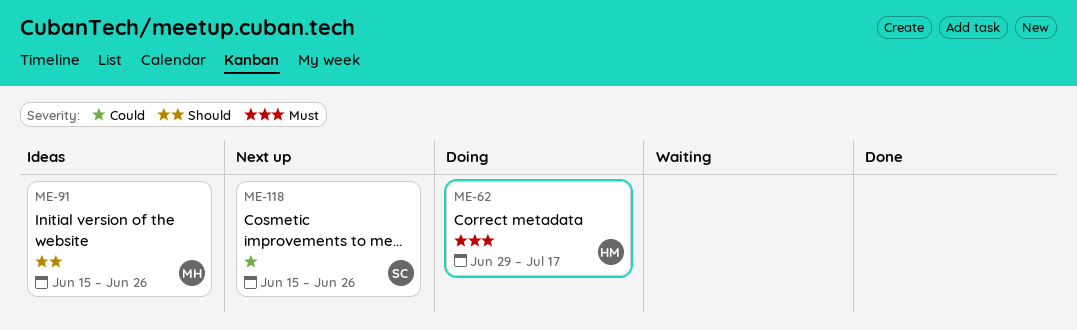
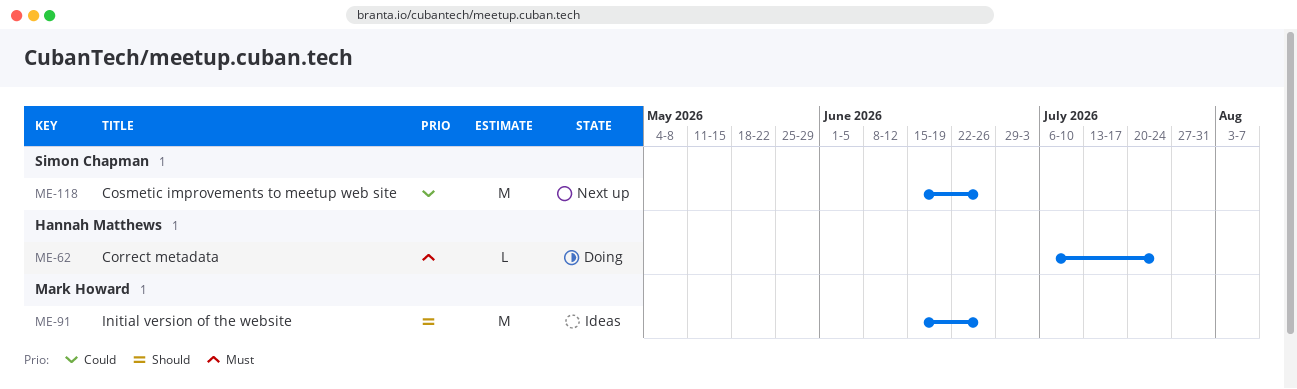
ME-62, start: Jun 29 -> Jul 6
ME-62, due: Jul 17 -> Jul 24

